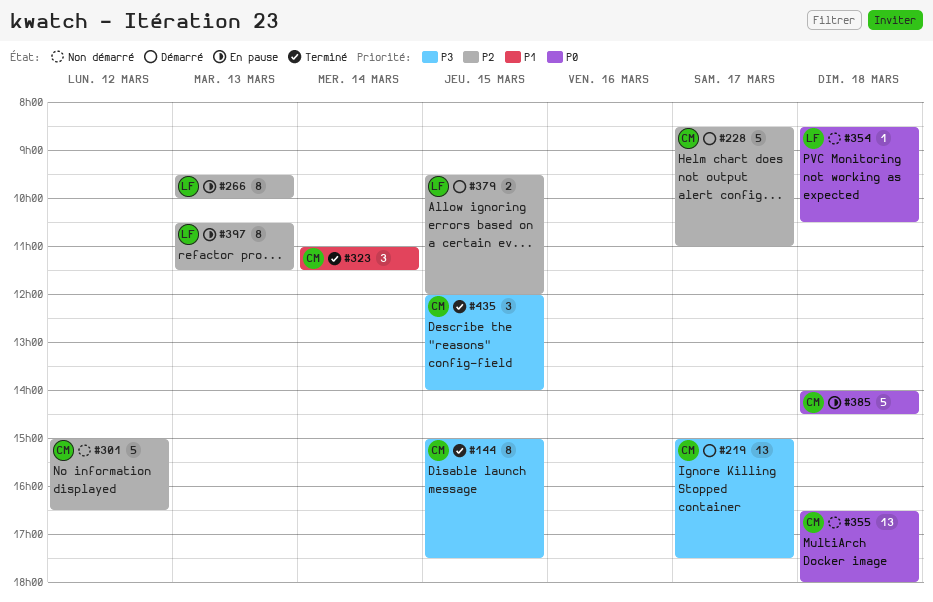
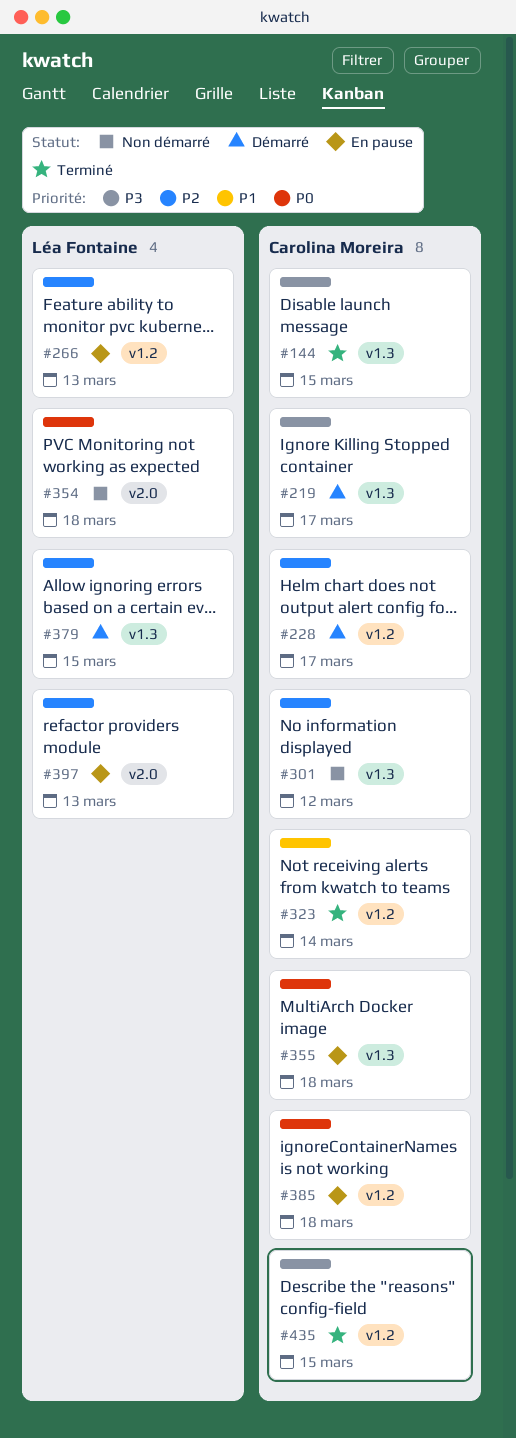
#355, status: Non démarré -> En pause

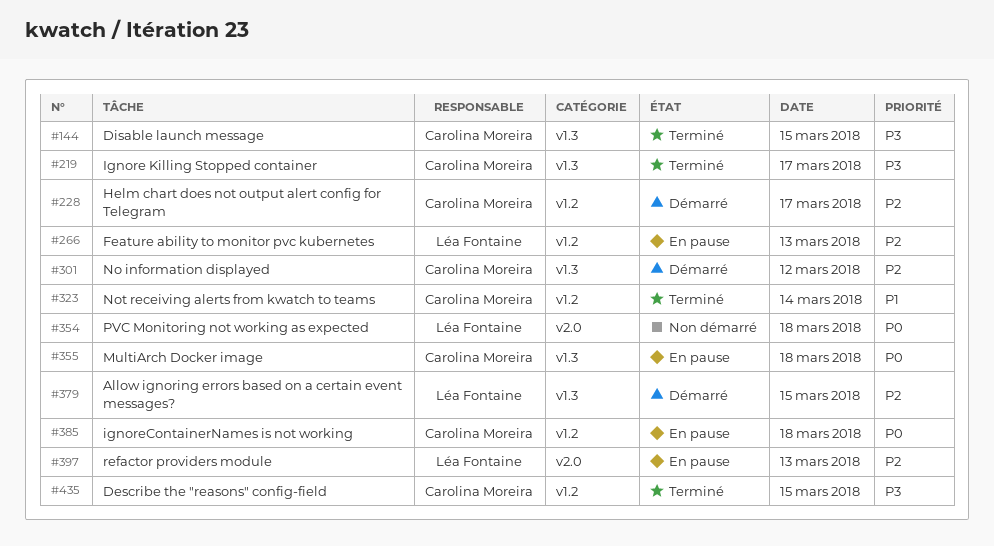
#219, status: Démarré -> Terminé
#301, status: Non démarré -> Démarré

